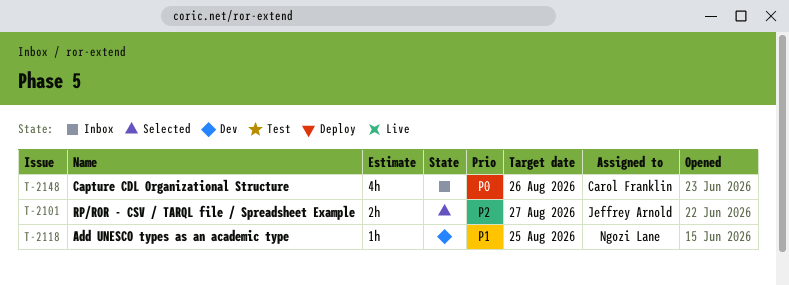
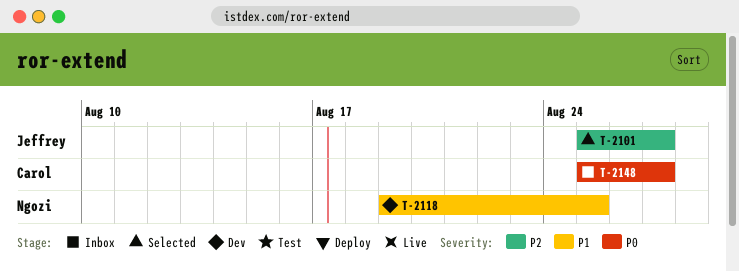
T-2148, due: Aug 26 -> Aug 27

